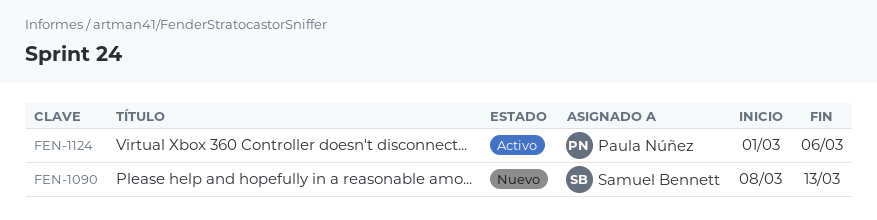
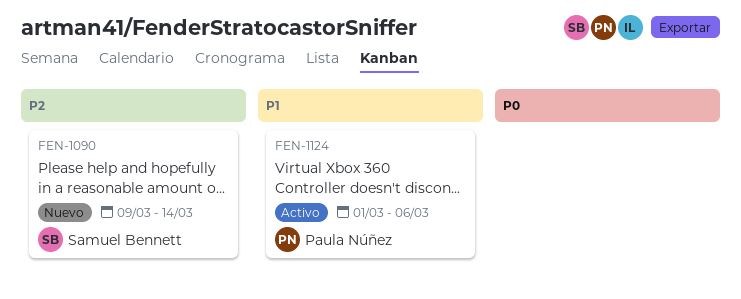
FEN-1090, start: Mar 8 -> Mar 9
FEN-1090, due: Mar 13 -> Mar 14

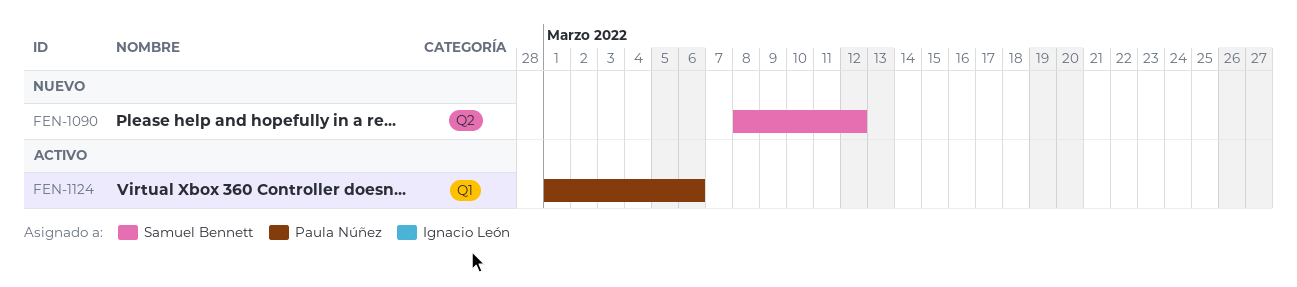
FEN-1090, start: Mar 9 -> Mar 8
FEN-1090, due: Mar 14 -> Mar 12

